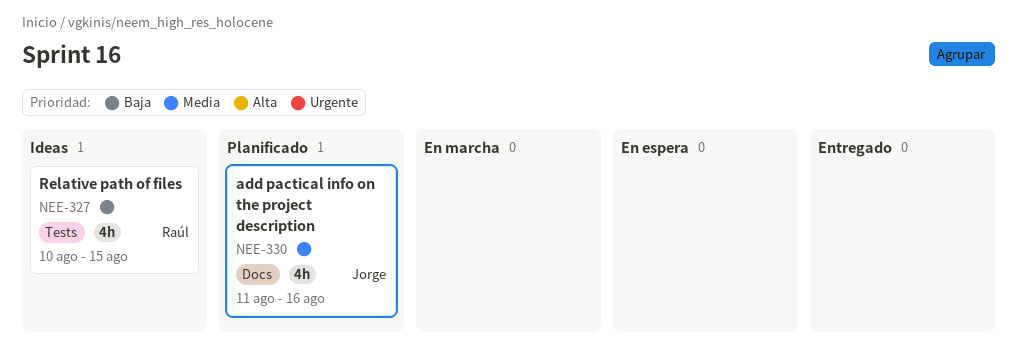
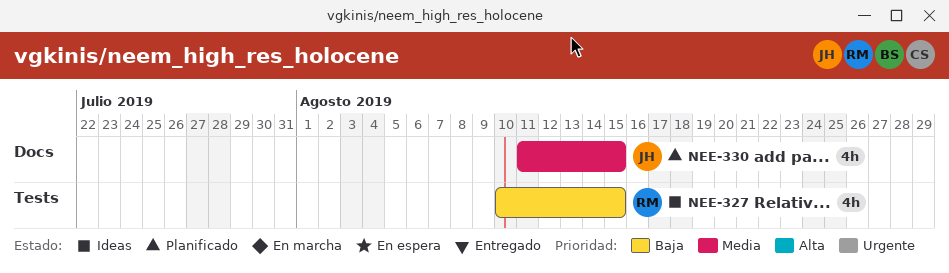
NEE-330, due: Aug 16 -> Aug 15

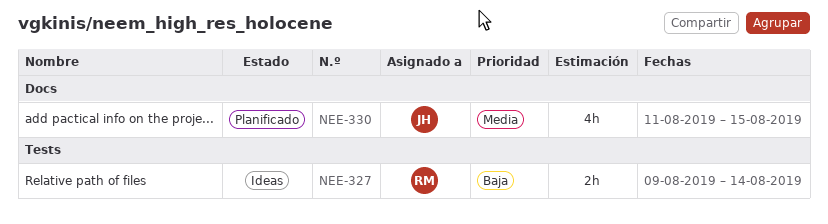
NEE-327, estimate: 4h -> 2h
NEE-327, start: Aug 10 -> Aug 9
NEE-327, due: Aug 15 -> Aug 14

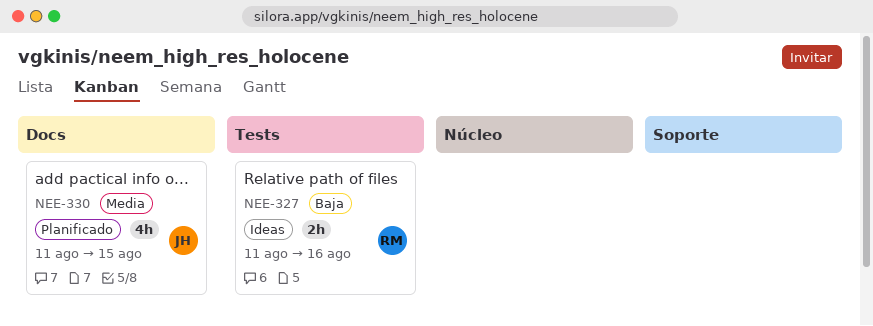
NEE-327, start: Aug 9 -> Aug 11
NEE-327, due: Aug 14 -> Aug 16

